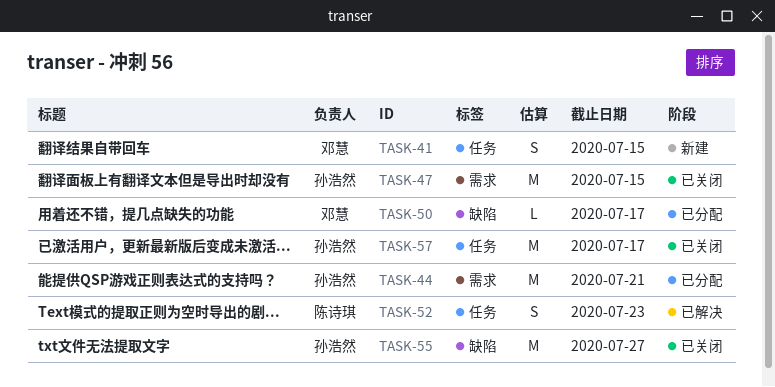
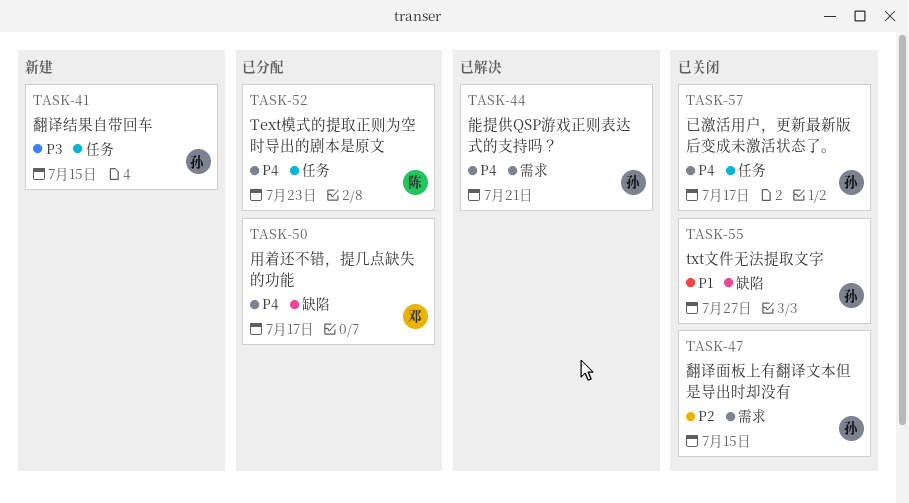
TASK-41, owner: 邓慧 -> 孙浩然
TASK-44, status: 已分配 -> 已解决
TASK-52, status: 已解决 -> 已分配

